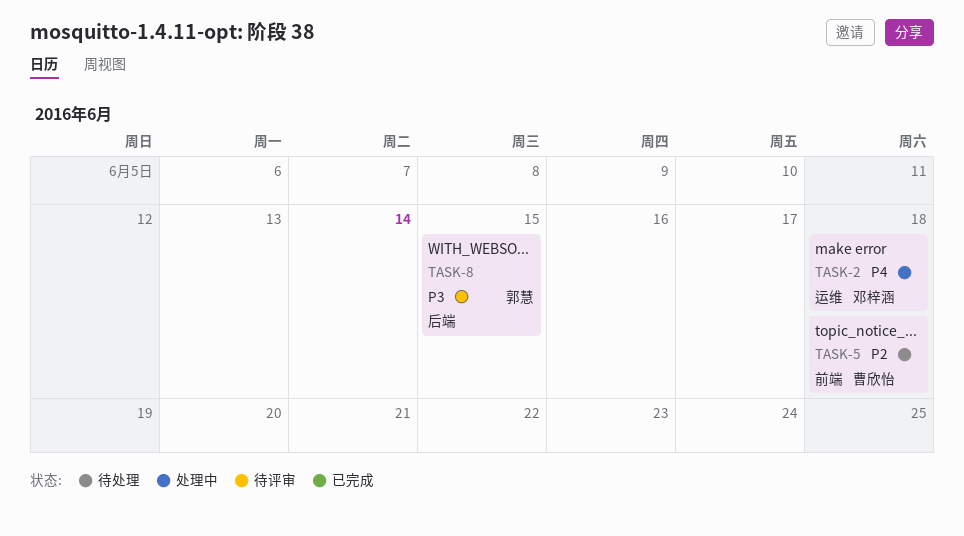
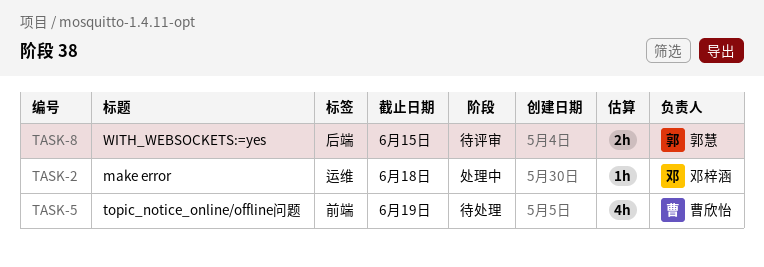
TASK-5, due: Jun 18 -> Jun 19

